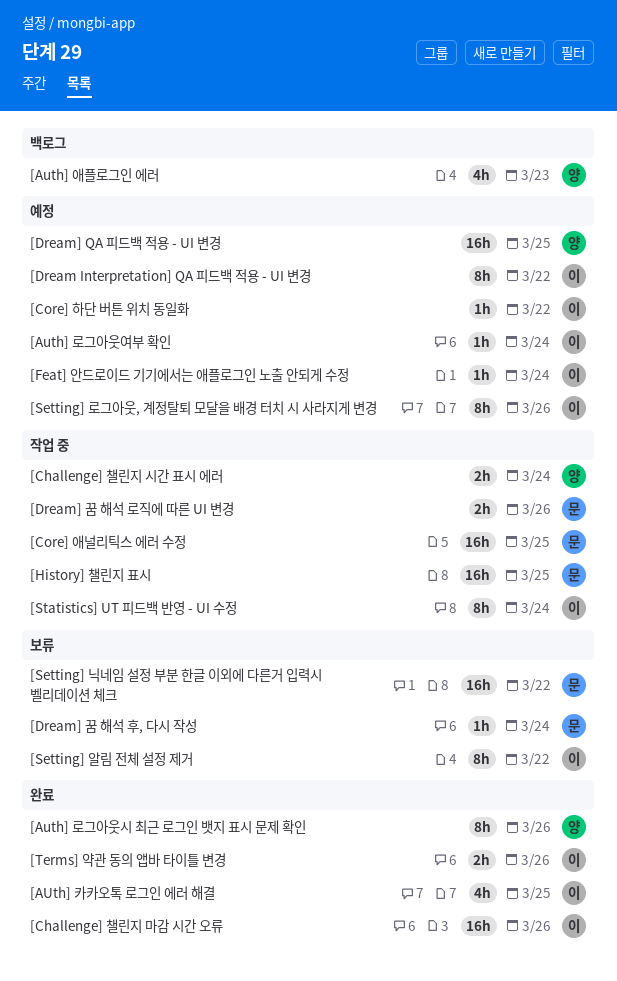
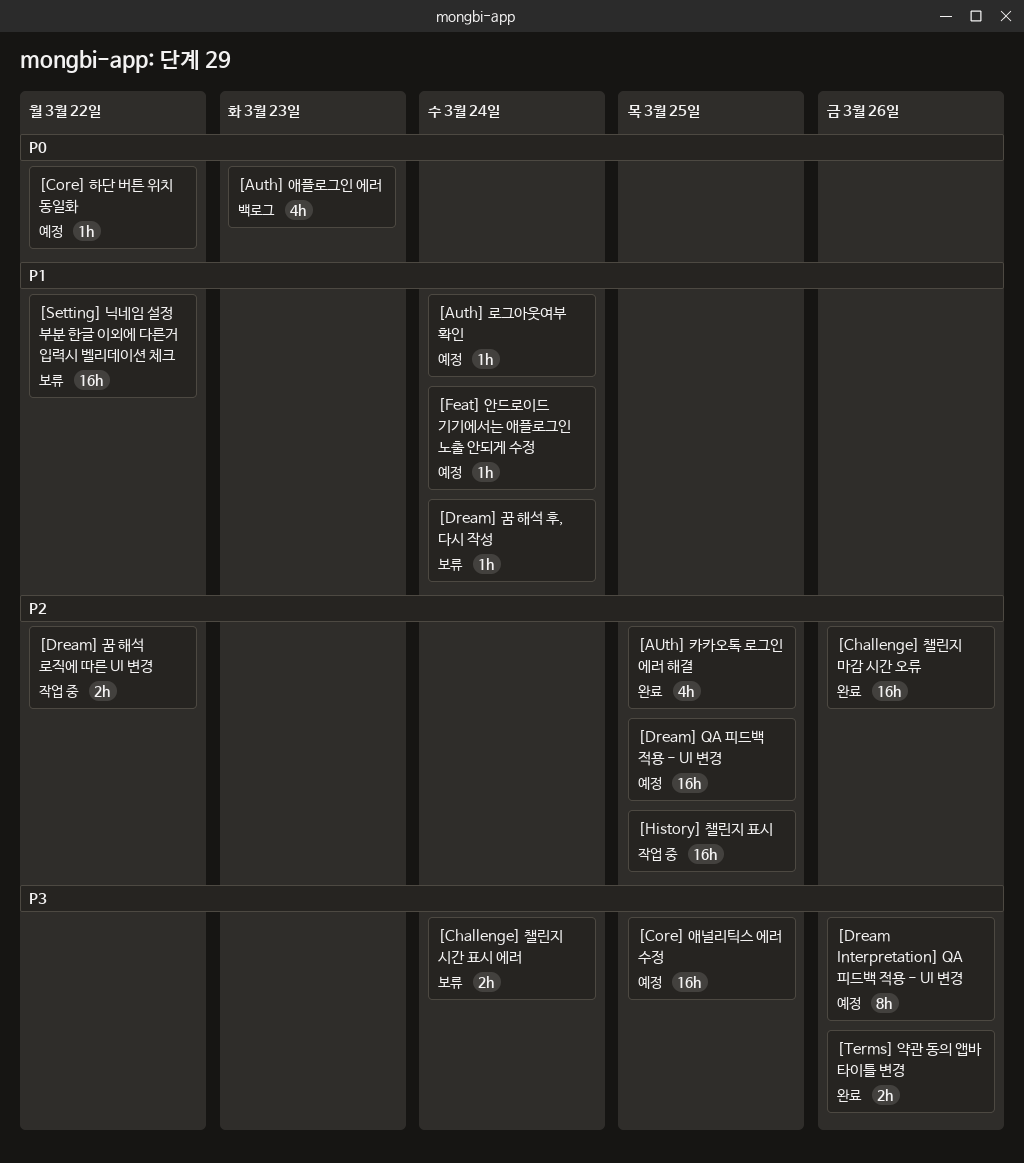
[Auth] 로그아웃시 최근 로그인 뱃지 표시 문제 확인: present -> none
[Challenge] 챌린지 시간 표시 에러, status: 작업 중 -> 보류
[Core] 애널리틱스 에러 수정, status: 작업 중 -> 예정
[Dream Interpretation] QA 피드백 적용 - UI 변경, due: Mar 22 -> Mar 26
[Dream] 꿈 해석 로직에 따른 UI 변경, due: Mar 26 -> Mar 22
[Setting] 로그아웃, 계정탈퇴 모달을 배경 터치 시 사라지게 변경: present -> none
[Setting] 알림 전체 설정 제거: present -> none
[Statistics] UT 피드백 반영 - UI 수정: present -> none

